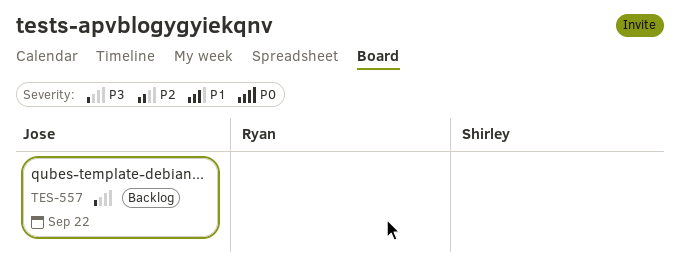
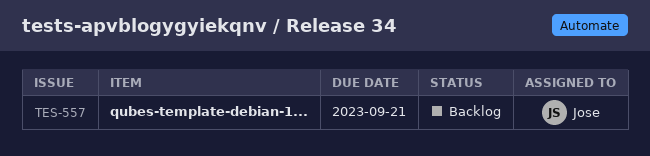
TES-557, due: Sep 22 -> Sep 21

